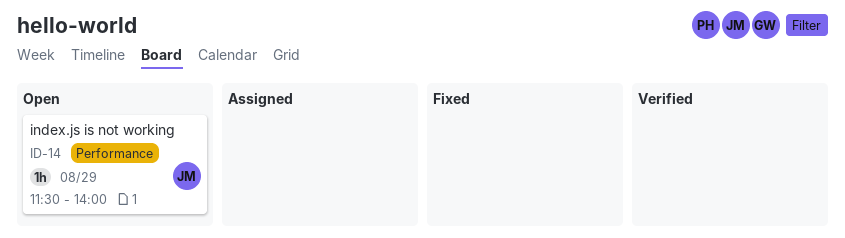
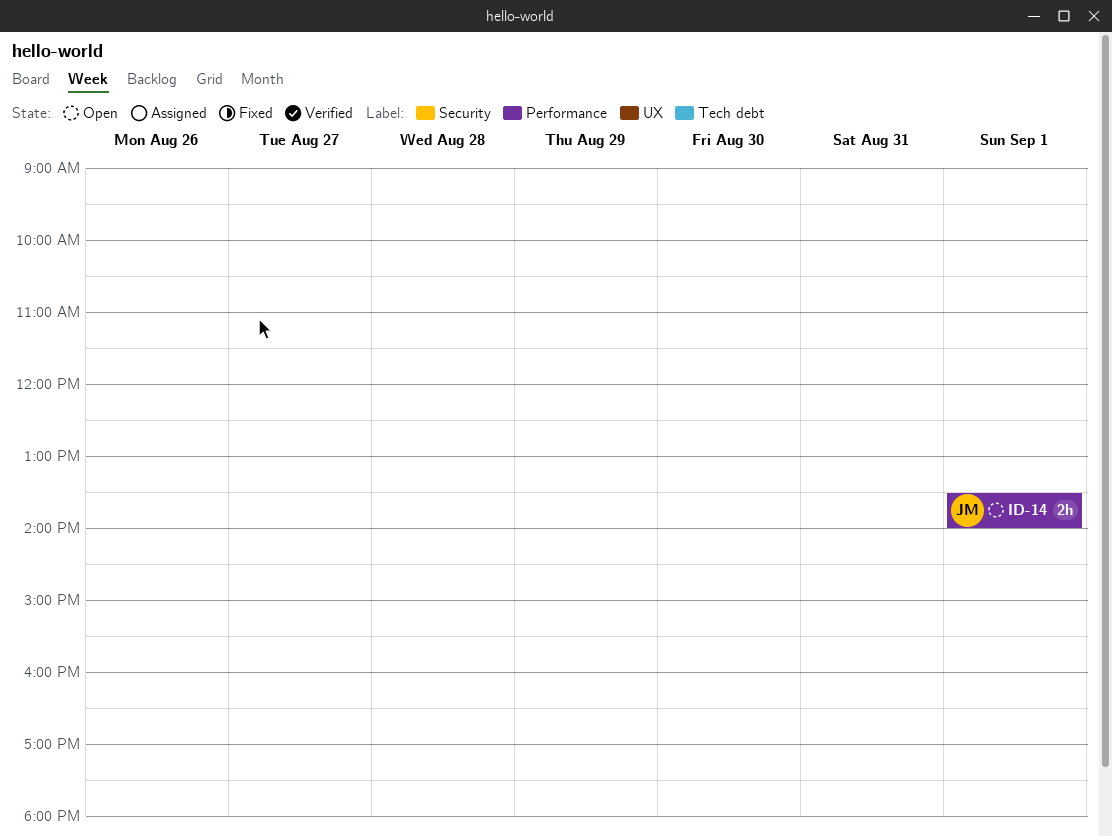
ID-14, estimate: 1h -> 2h
ID-14, day: Aug 29 -> Sep 1
ID-14, begins: 11:30 -> 13:30

